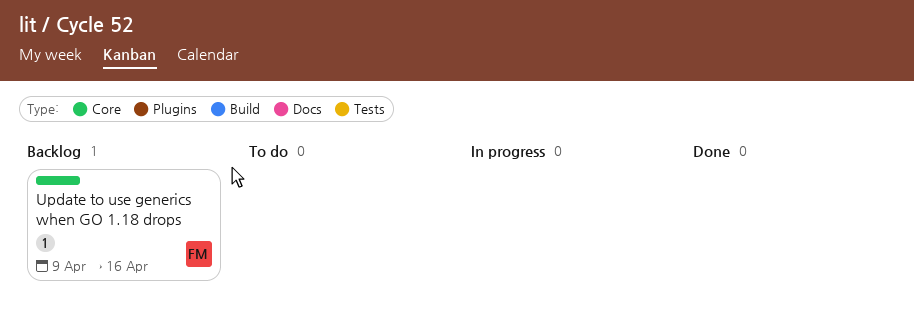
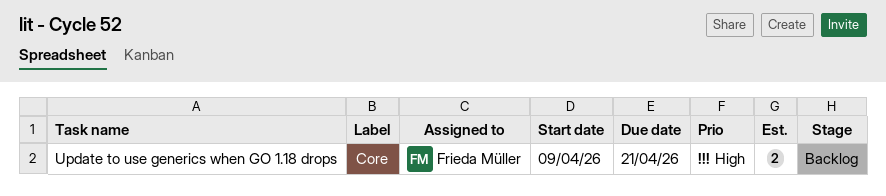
Update to use generics when GO 1.18 drops, estimate: 1 -> 2
Update to use generics when GO 1.18 drops, due: Apr 16 -> Apr 21

